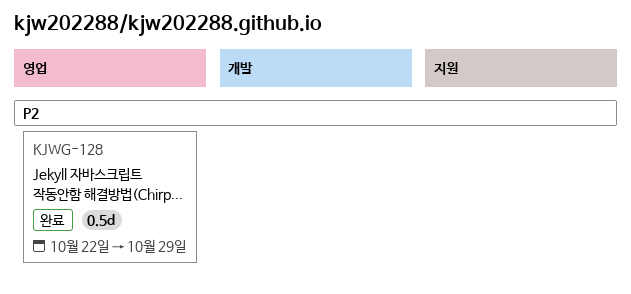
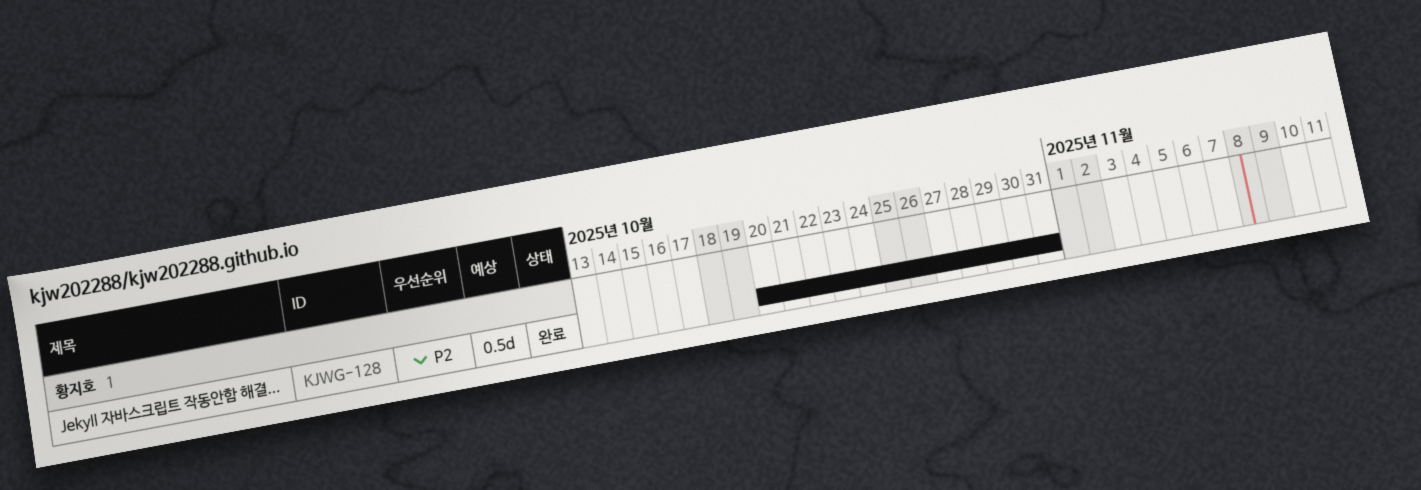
KJWG-128, start: Oct 22 -> Oct 20
KJWG-128, due: Oct 29 -> Oct 31

